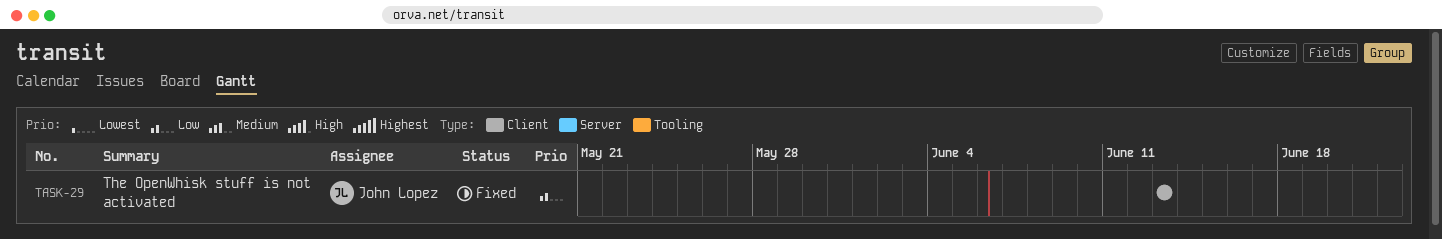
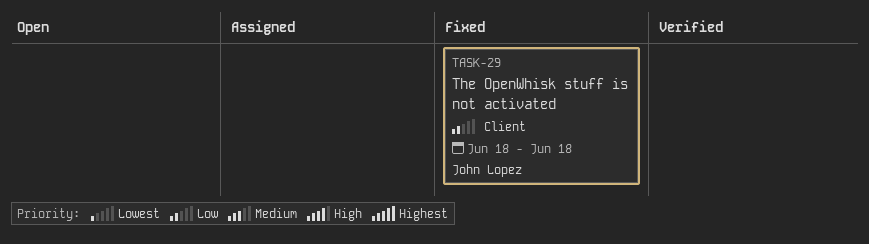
TASK-29, start: Jun 13 -> Jun 18
TASK-29, due: Jun 13 -> Jun 18

